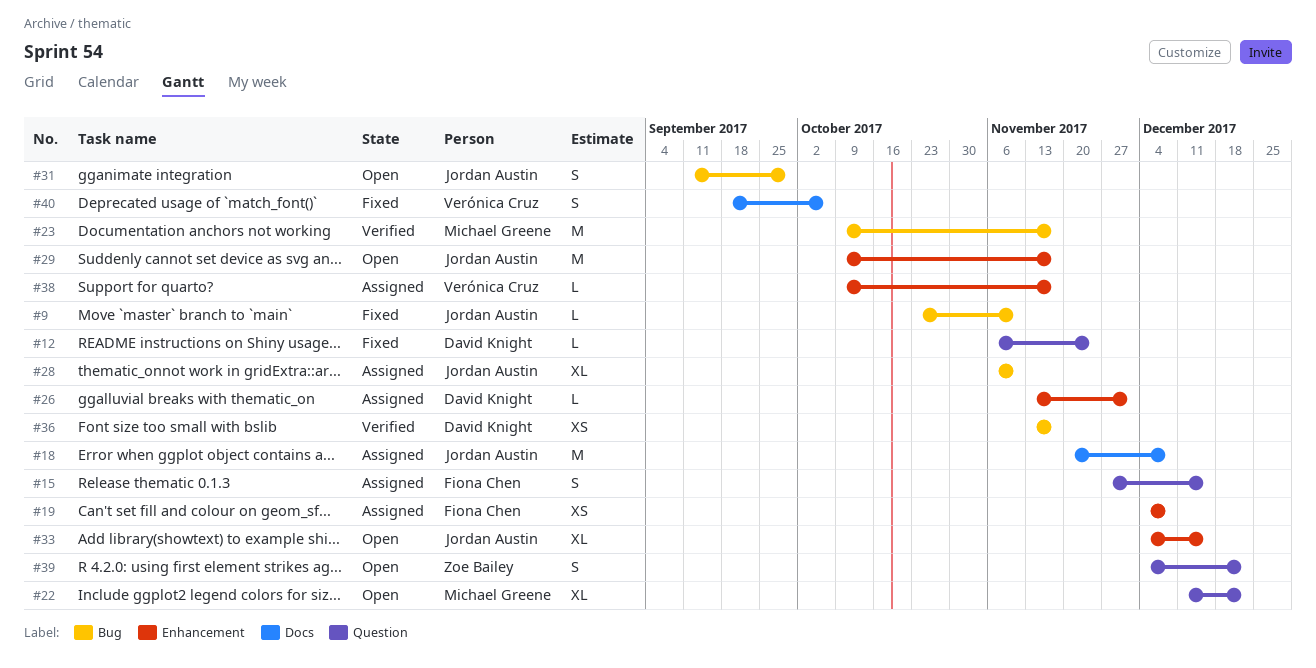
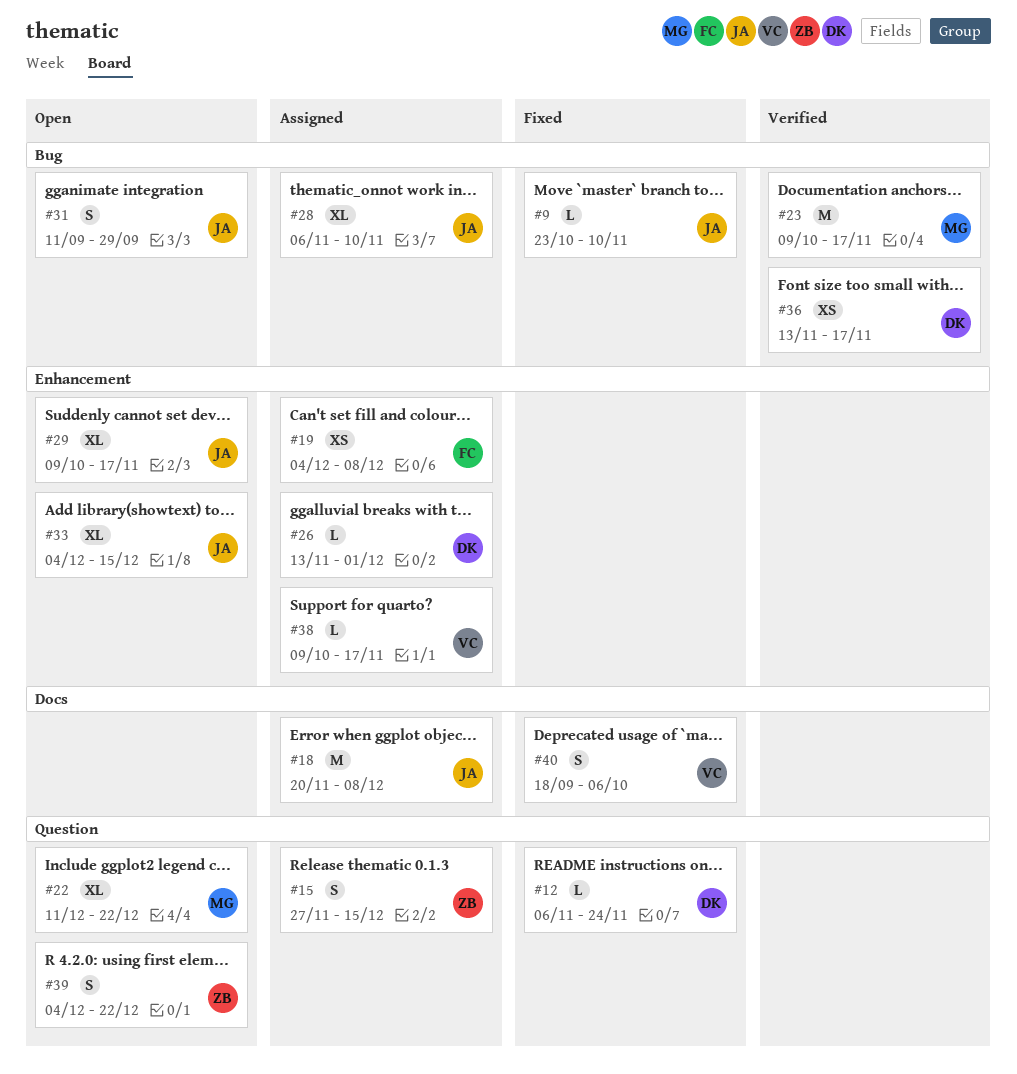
#15, owner: Fiona Chen -> Zoe Bailey
#29, estimate: M -> XL

